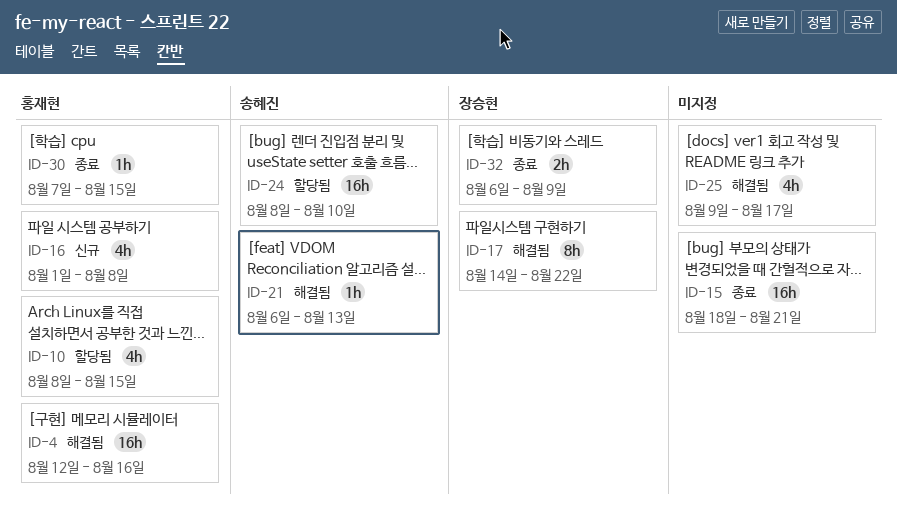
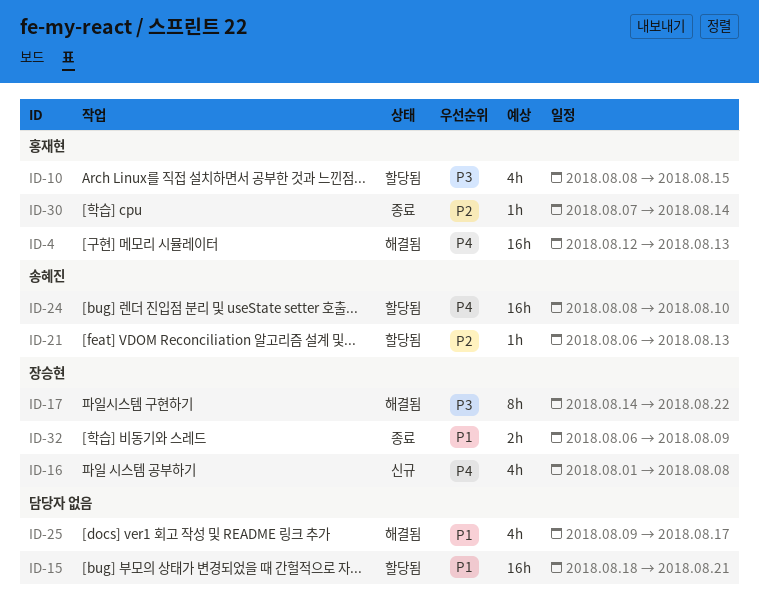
ID-4, due: Aug 16 -> Aug 13
ID-15, status: 종료 -> 할당됨
ID-16, owner: 홍재현 -> 장승현
ID-21, status: 해결됨 -> 할당됨
ID-30, due: Aug 15 -> Aug 14

